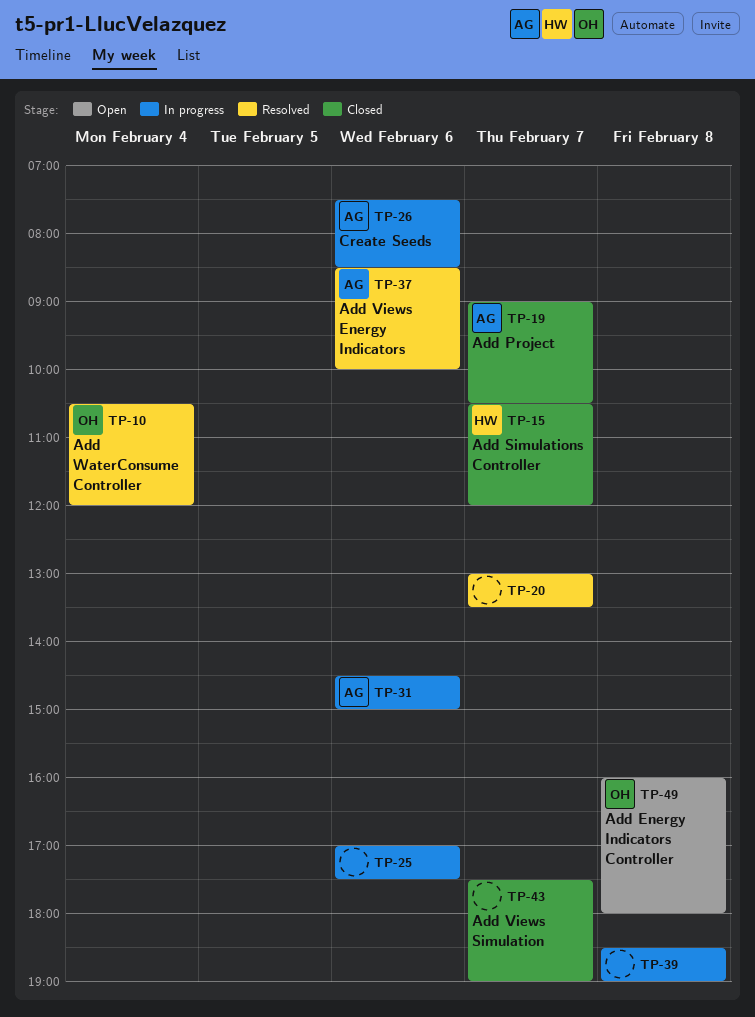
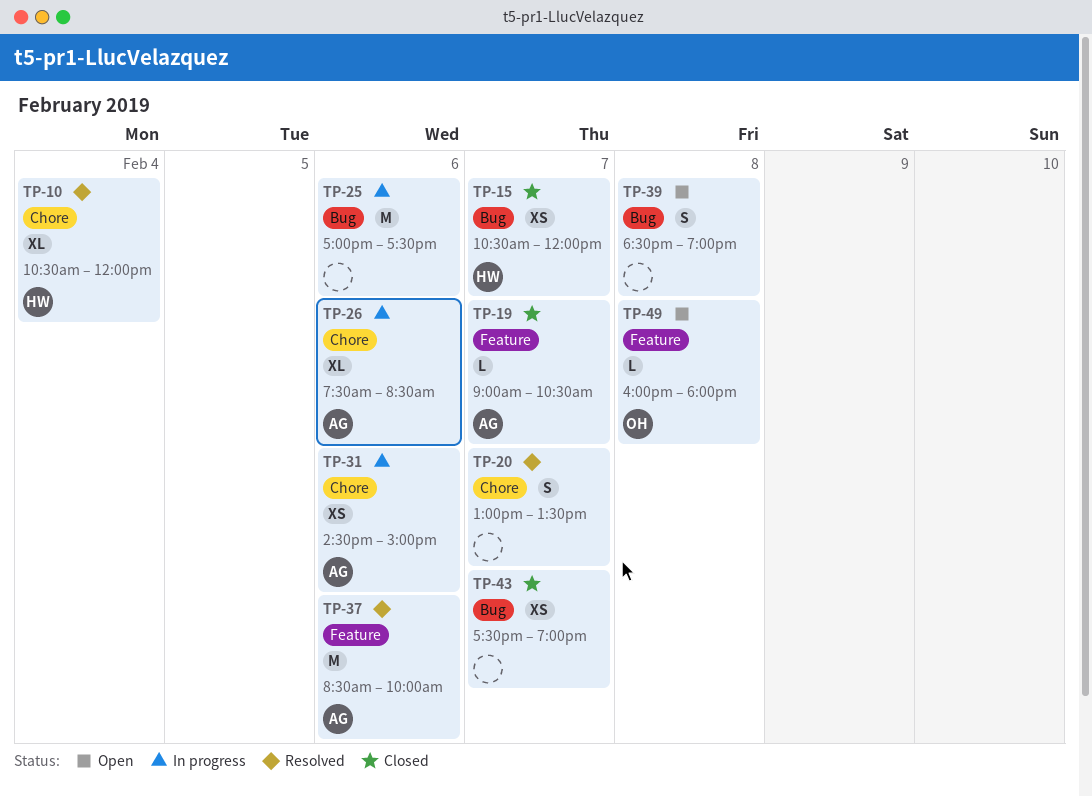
TP-10, owner: OH -> HW
TP-39, status: In progress -> Open

